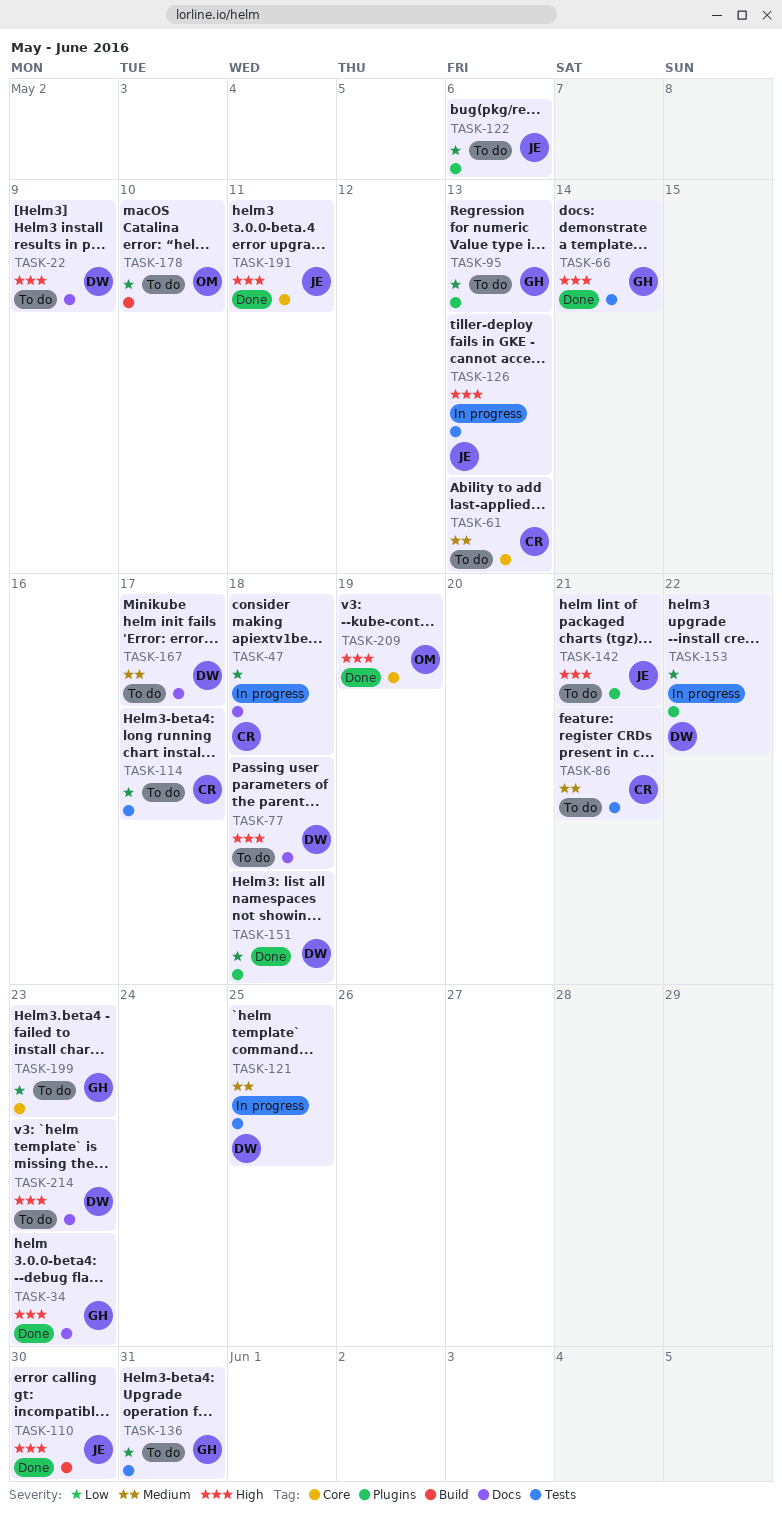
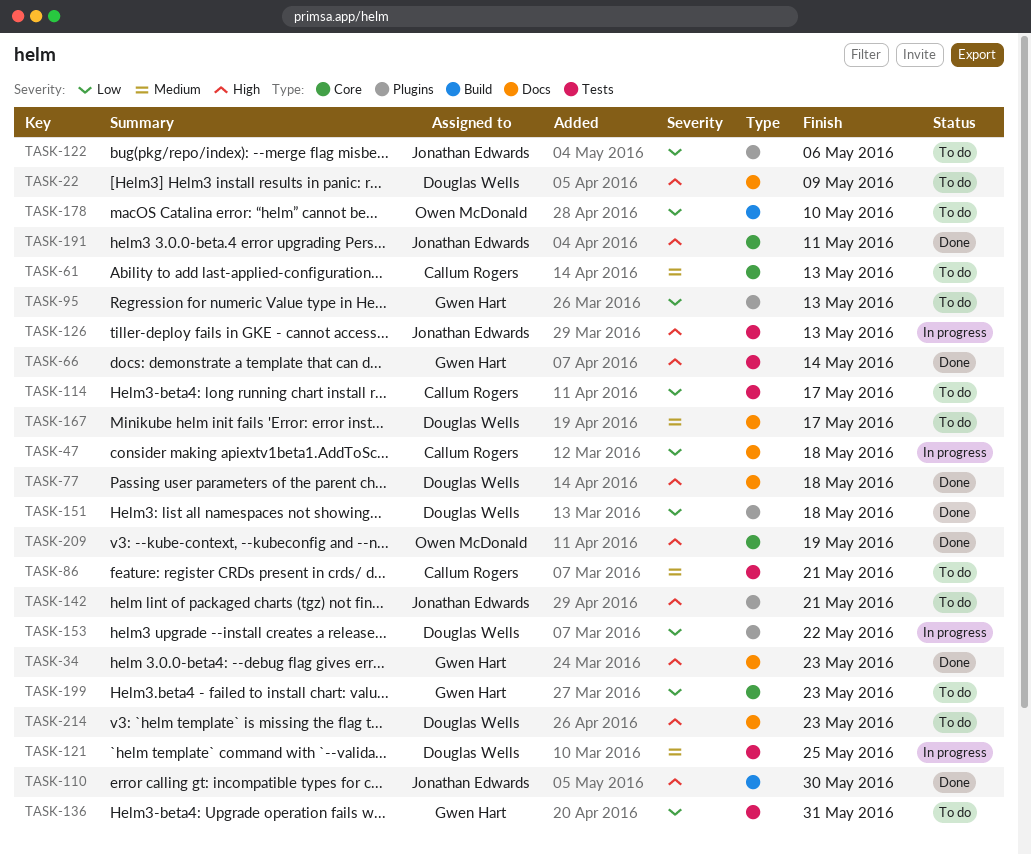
TASK-77, status: To do -> Done

